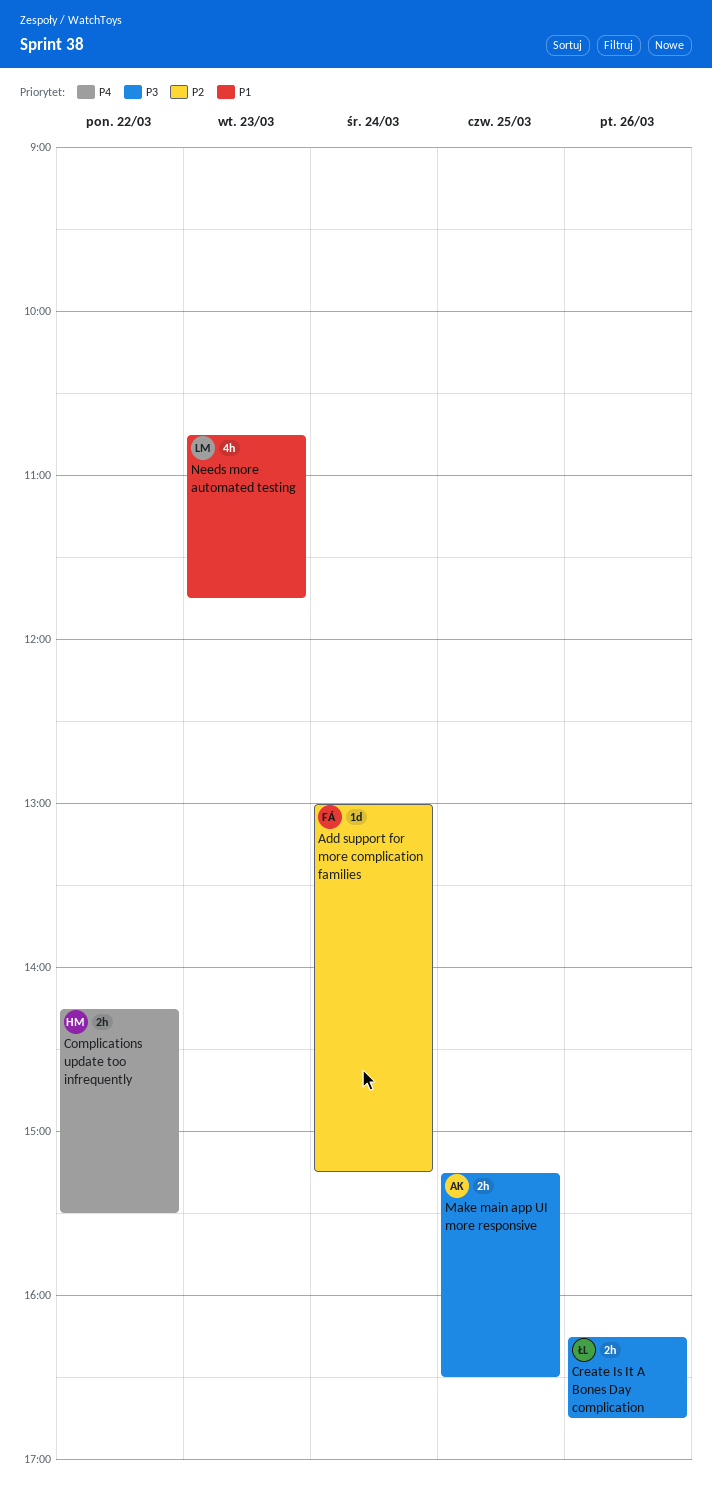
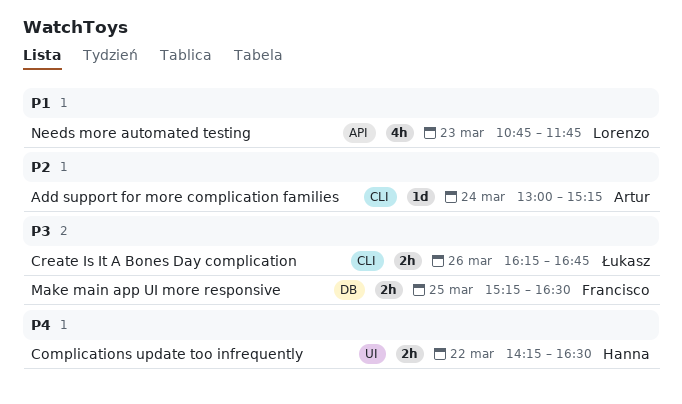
Add support for more complication families, owner: Francisco -> Artur
Complications update too infrequently, ends: 15:30 -> 16:30
Make main app UI more responsive, owner: Artur -> Francisco

